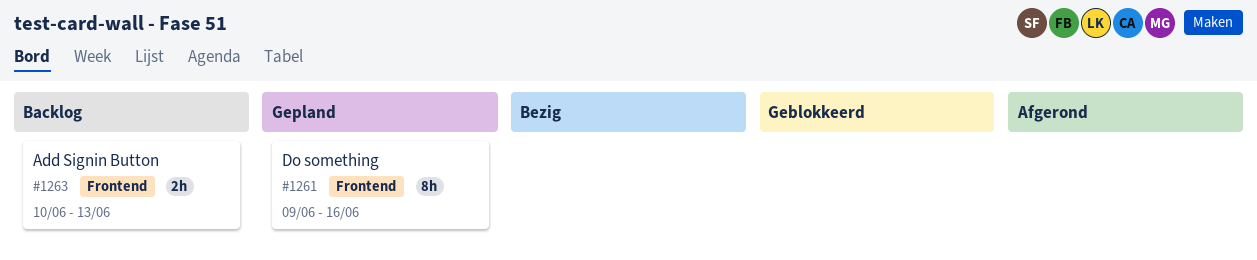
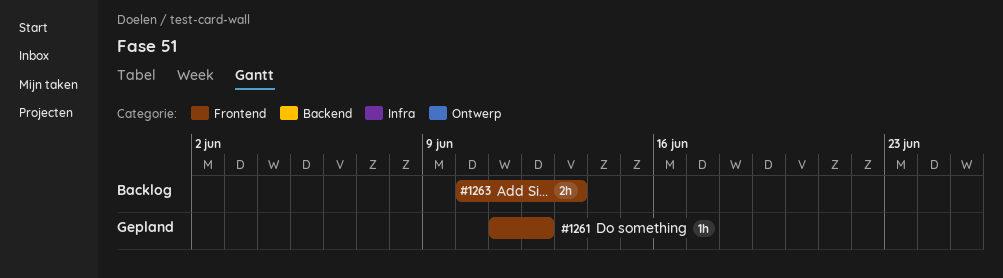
#1261, estimate: 8h -> 1h
#1261, start: Jun 9 -> Jun 11
#1261, due: Jun 16 -> Jun 12

